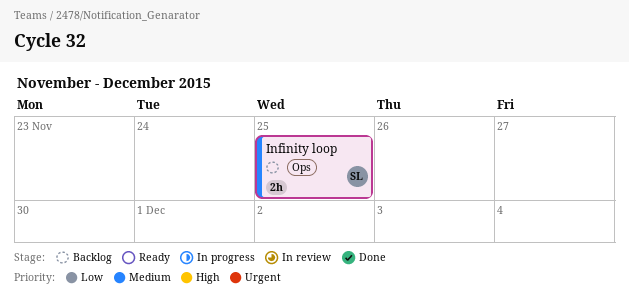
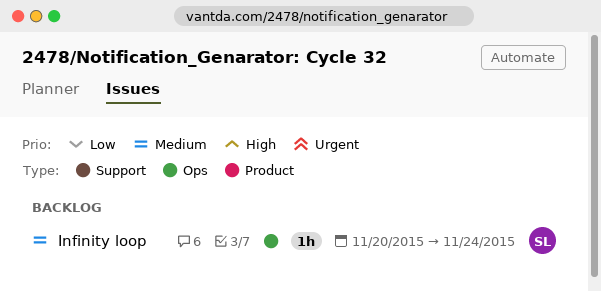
Infinity loop, estimate: 2h -> 1h
Infinity loop, due: Nov 25 -> Nov 24

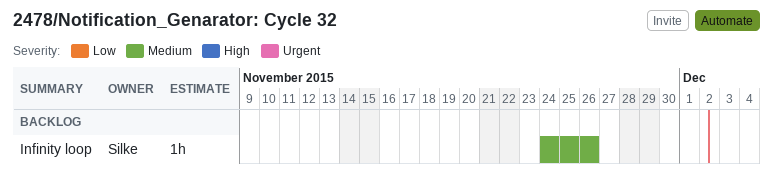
Infinity loop, start: Nov 20 -> Nov 24
Infinity loop, due: Nov 24 -> Nov 26

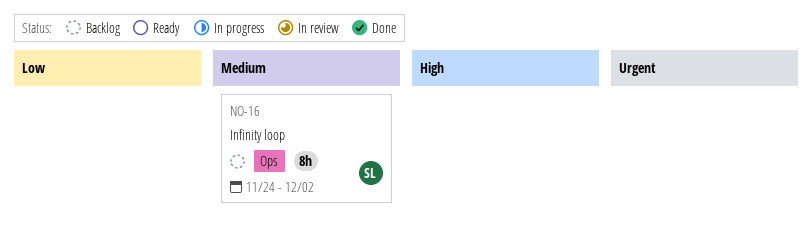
Infinity loop, estimate: 1h -> 8h
Infinity loop, due: Nov 26 -> Dec 2

